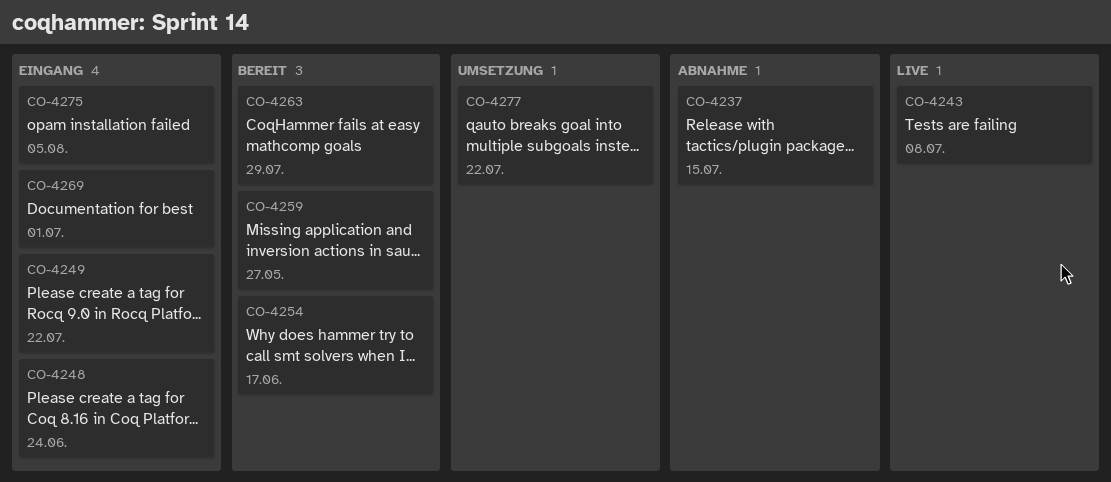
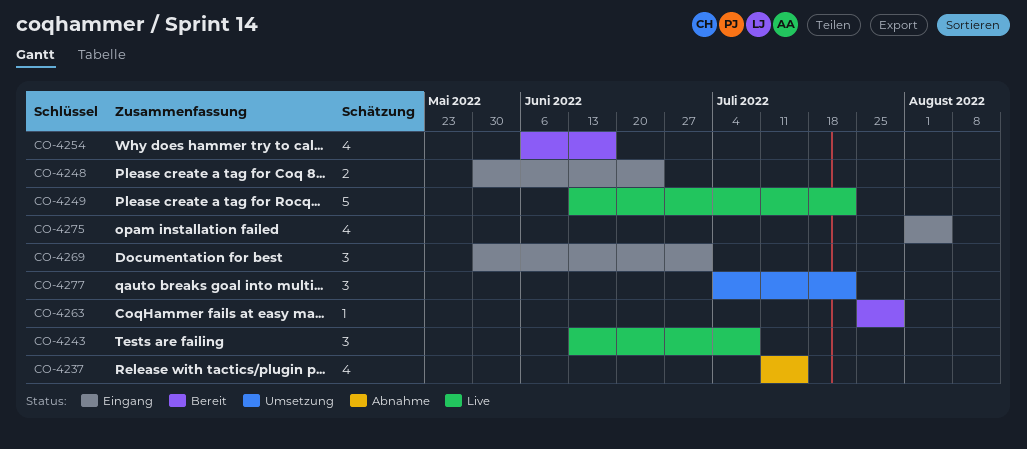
CO-4249, status: Eingang -> Live
CO-4259: present -> none

